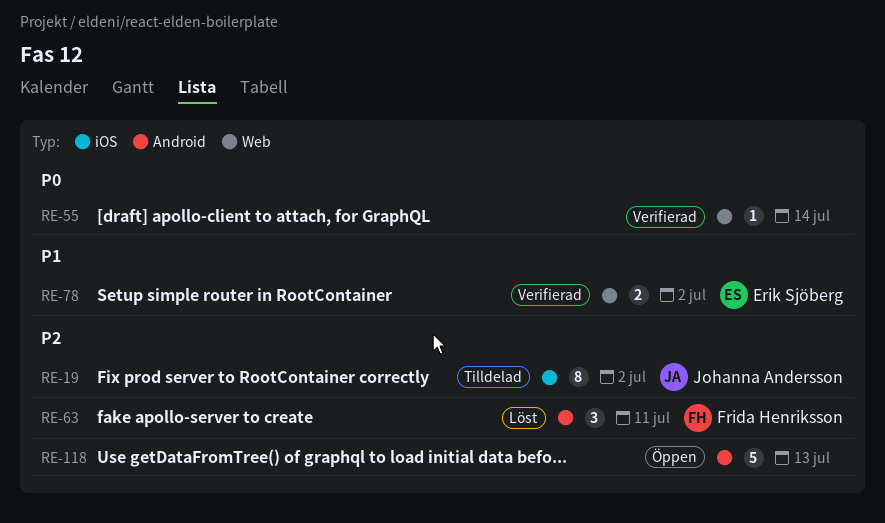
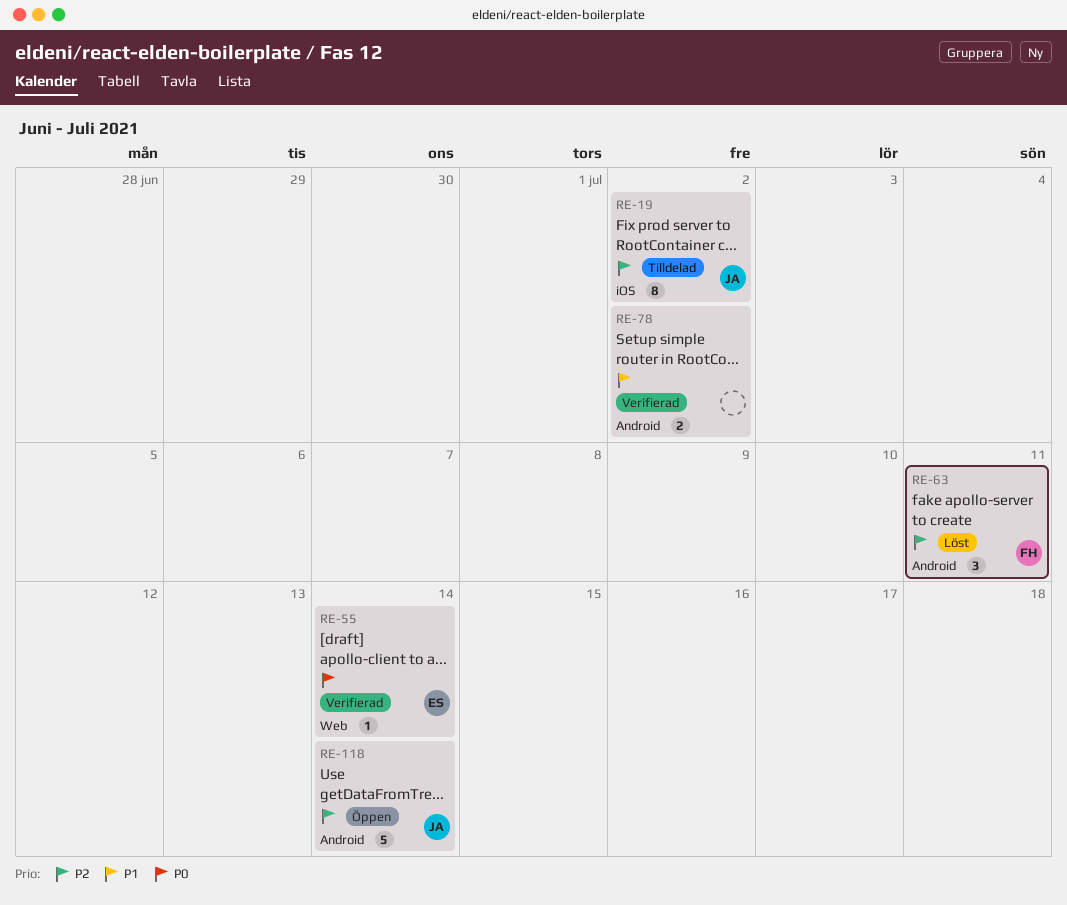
RE-55, owner: none -> Erik Sjöberg
RE-78, owner: Erik Sjöberg -> none
RE-78, label: Web -> Android
RE-118, owner: none -> Johanna Andersson
RE-118, due: Jul 13 -> Jul 14

